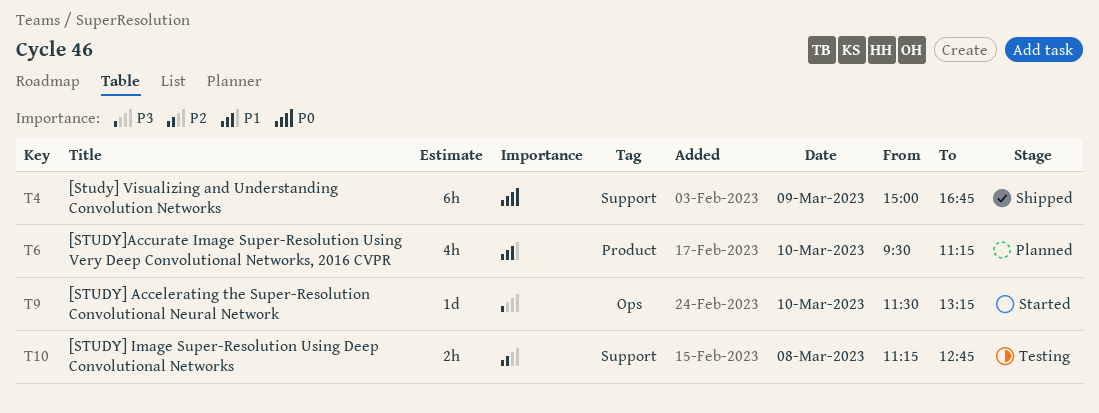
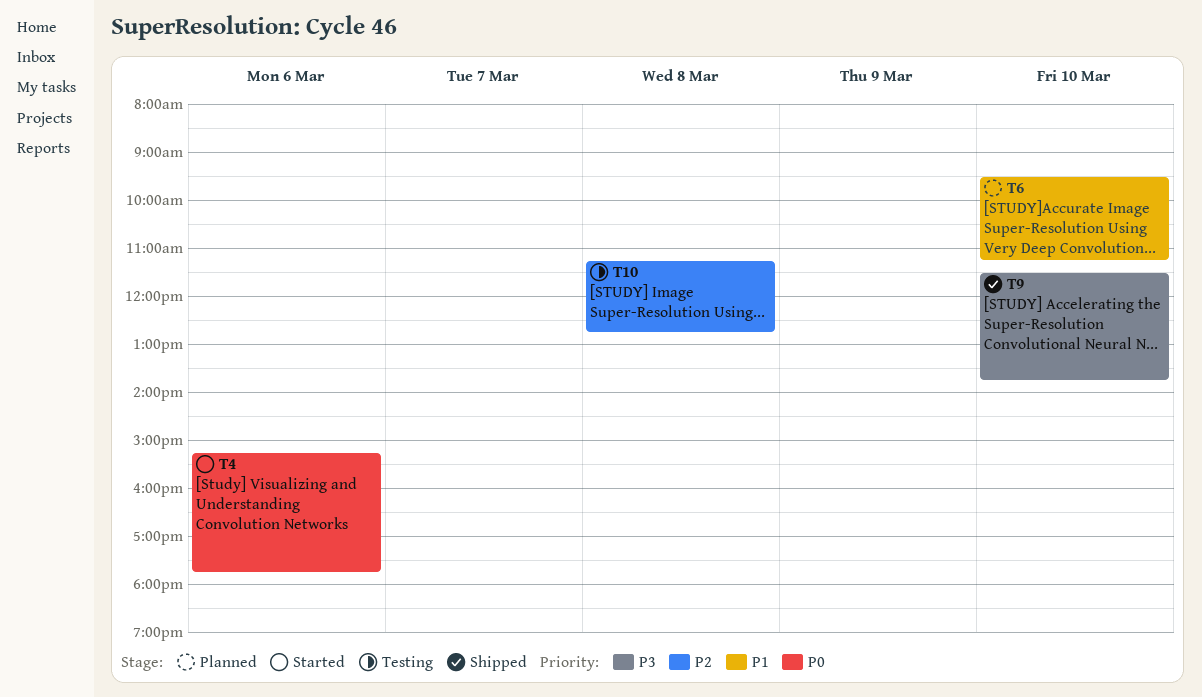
T4, status: Shipped -> Started
T4, day: Mar 9 -> Mar 6
T4, begins: 15:00 -> 15:15
T4, ends: 16:45 -> 17:45
T9, status: Started -> Shipped
T9, ends: 13:15 -> 13:45

